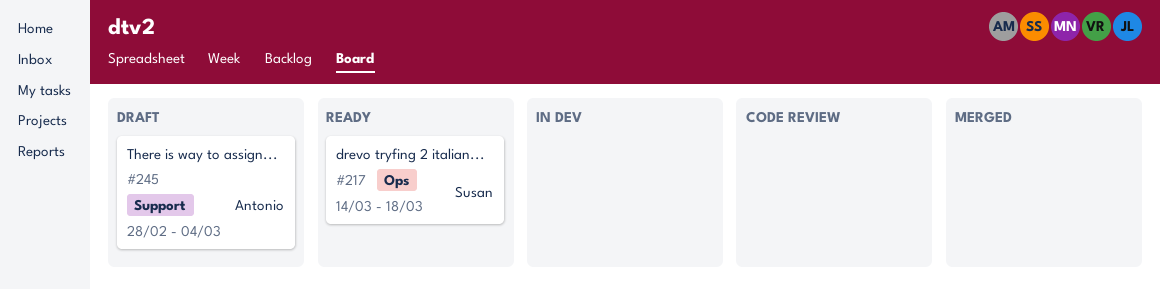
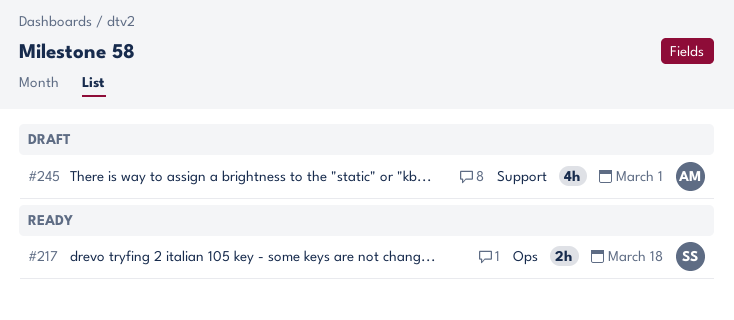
#245, due: Mar 4 -> Mar 1

